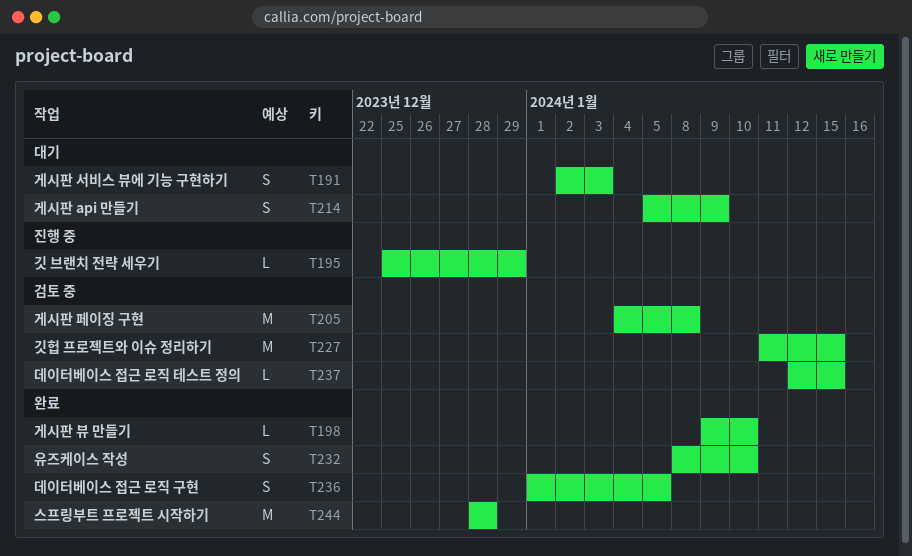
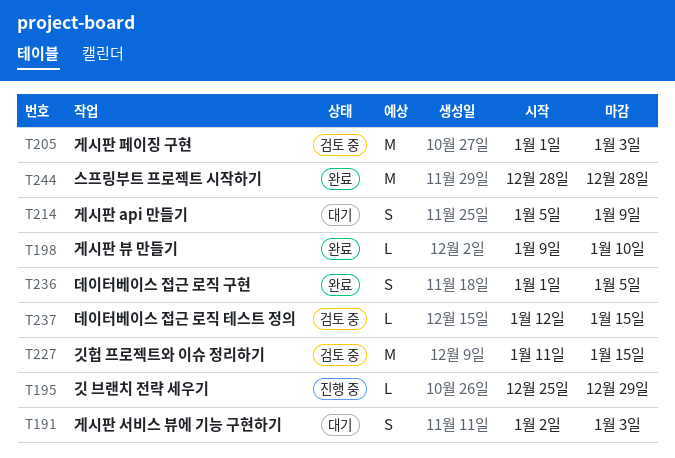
T205, start: Jan 4 -> Jan 1
T205, due: Jan 8 -> Jan 3
T232: present -> none

